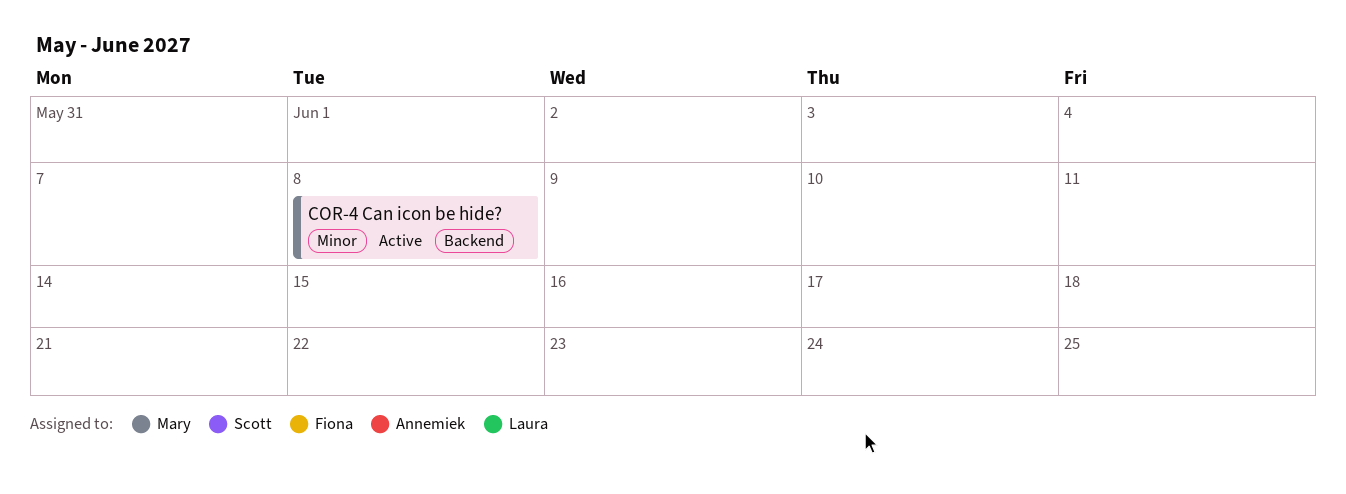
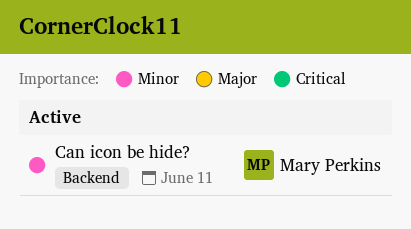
Can icon be hide?, due: Jun 8 -> Jun 11

